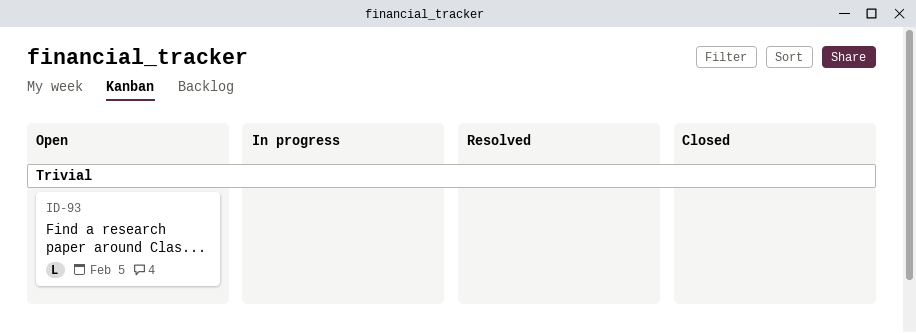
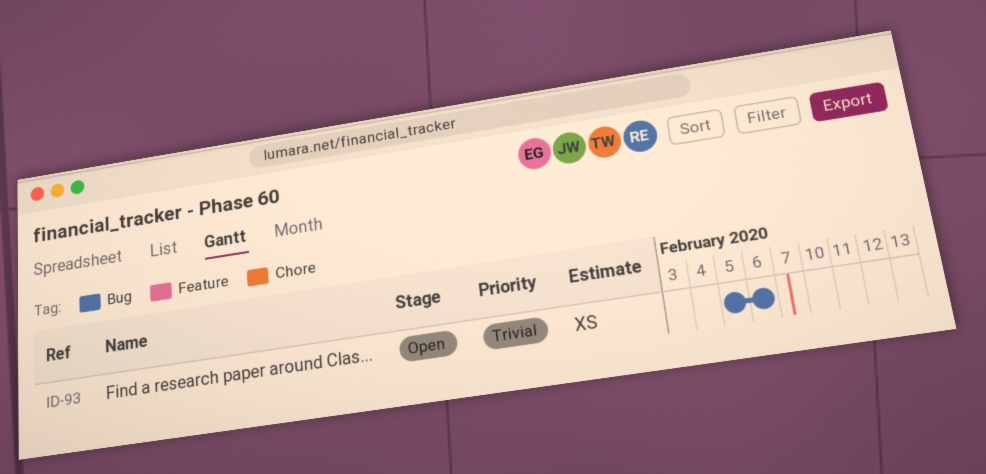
ID-93, estimate: L -> XS
ID-93, due: Feb 5 -> Feb 6

